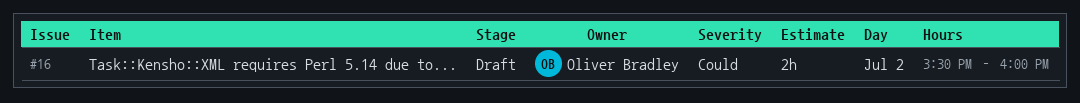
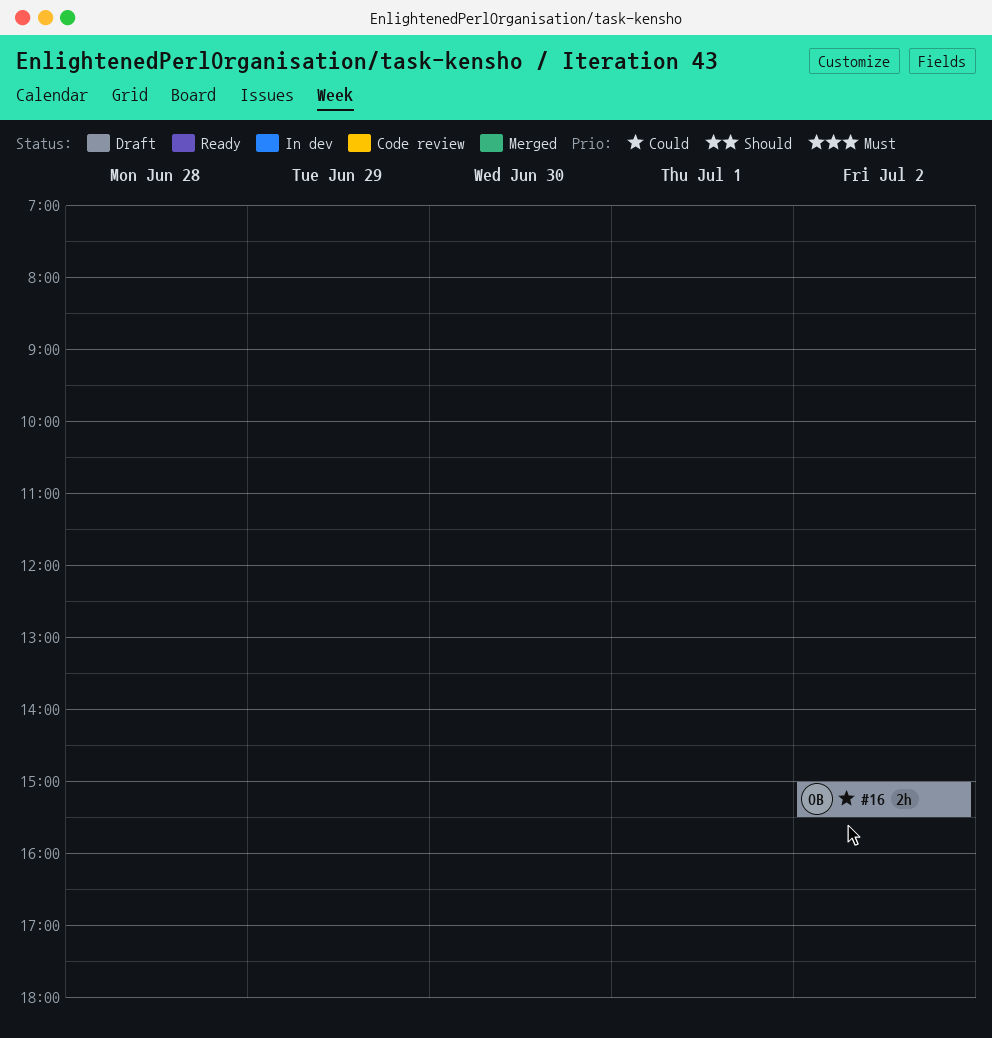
#16, begins: 15:30 -> 15:00
#16, ends: 16:00 -> 15:30

